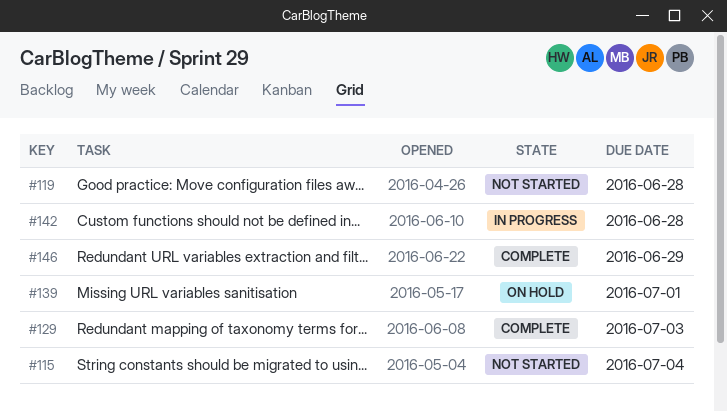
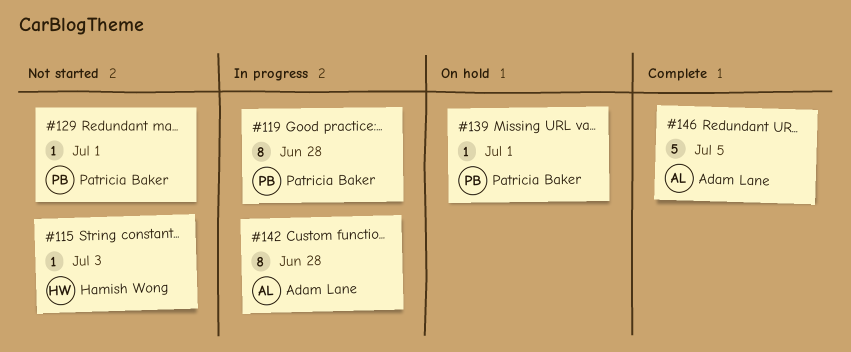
#115, due: Jul 4 -> Jul 3
#119, status: Not started -> In progress
#129, status: Complete -> Not started
#129, due: Jul 3 -> Jul 1
#146, due: Jun 29 -> Jul 5

